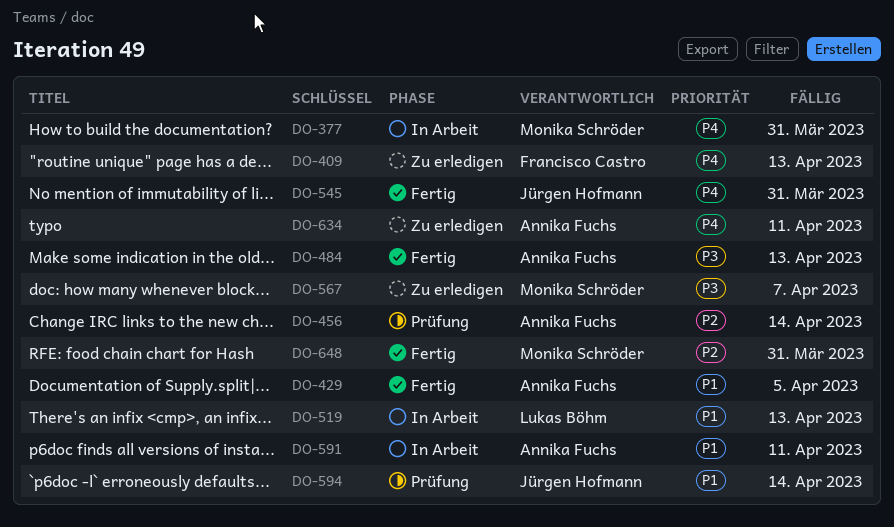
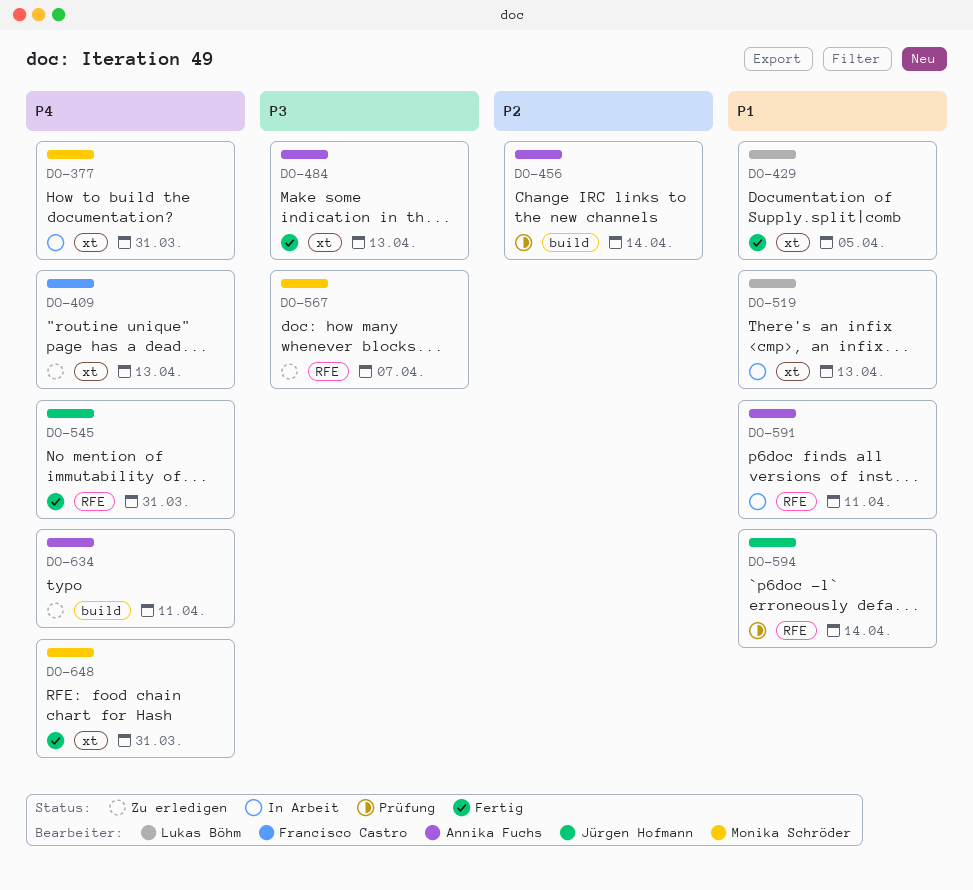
DO-429, owner: Annika Fuchs -> Lukas Böhm
DO-648, priority: P2 -> P4

